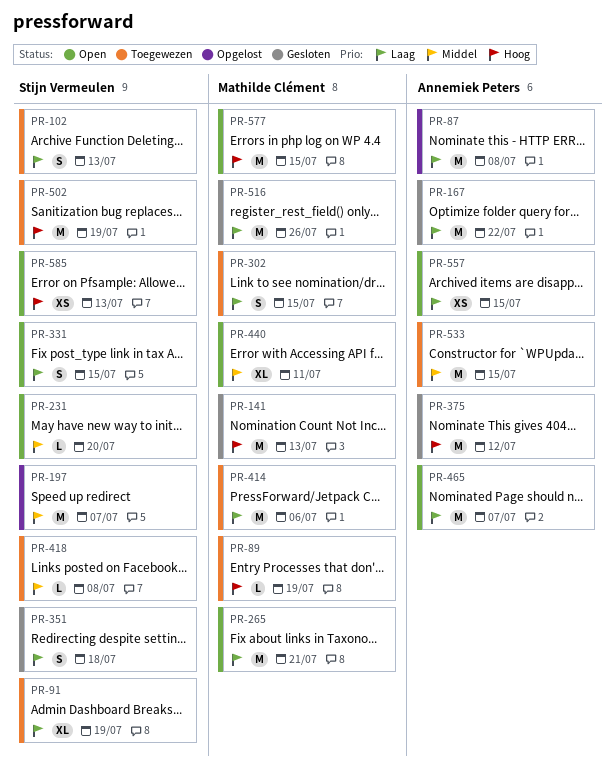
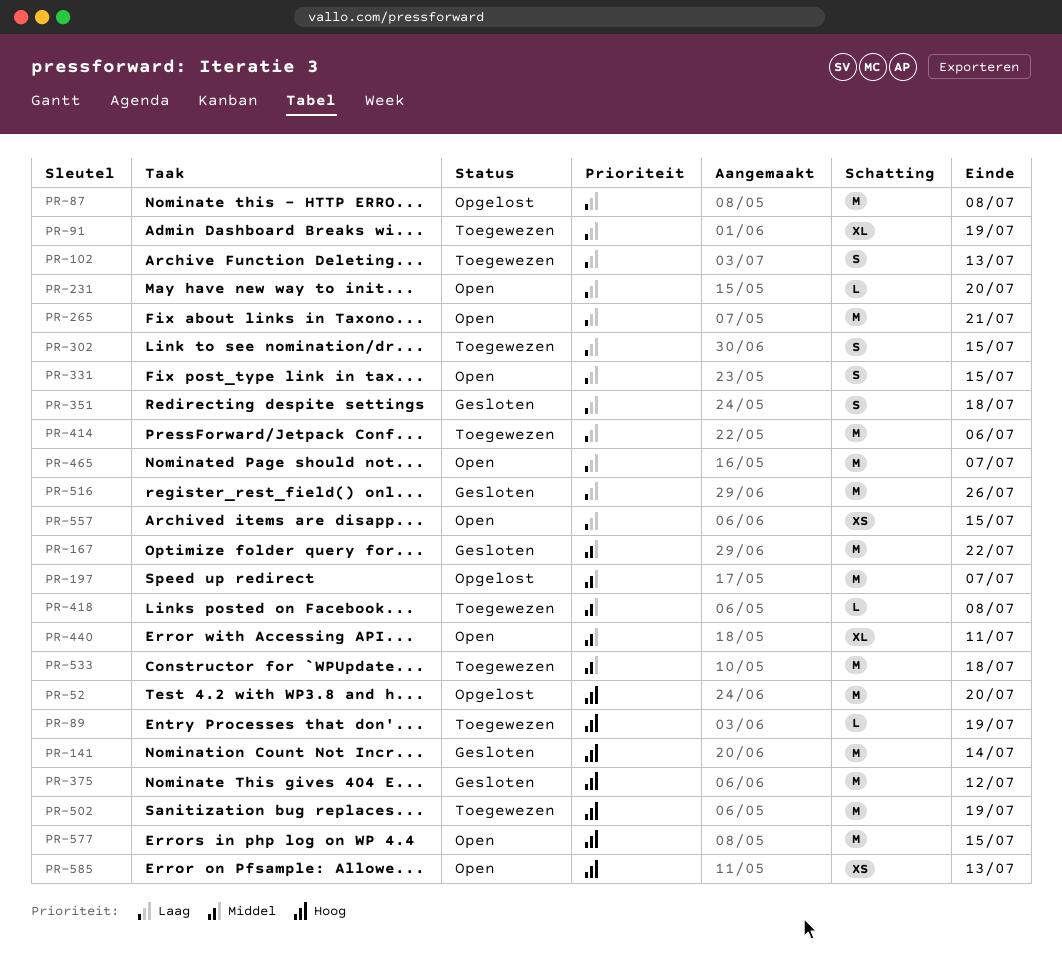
PR-52: none -> present
PR-141, due: Jul 13 -> Jul 14
PR-167, priority: Laag -> Middel
PR-231, priority: Middel -> Laag
PR-533, due: Jul 15 -> Jul 18

